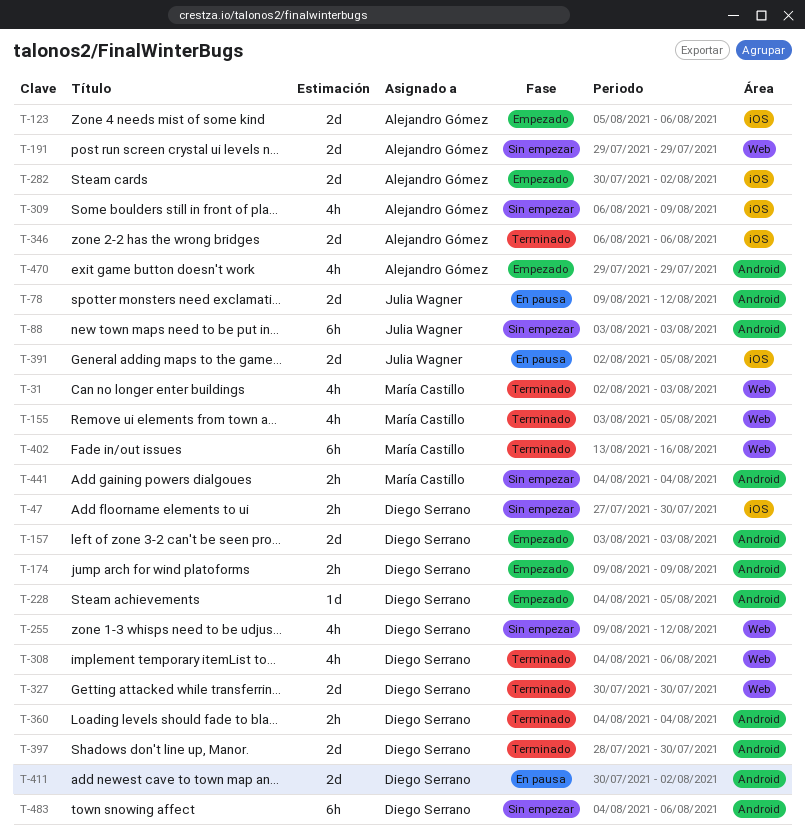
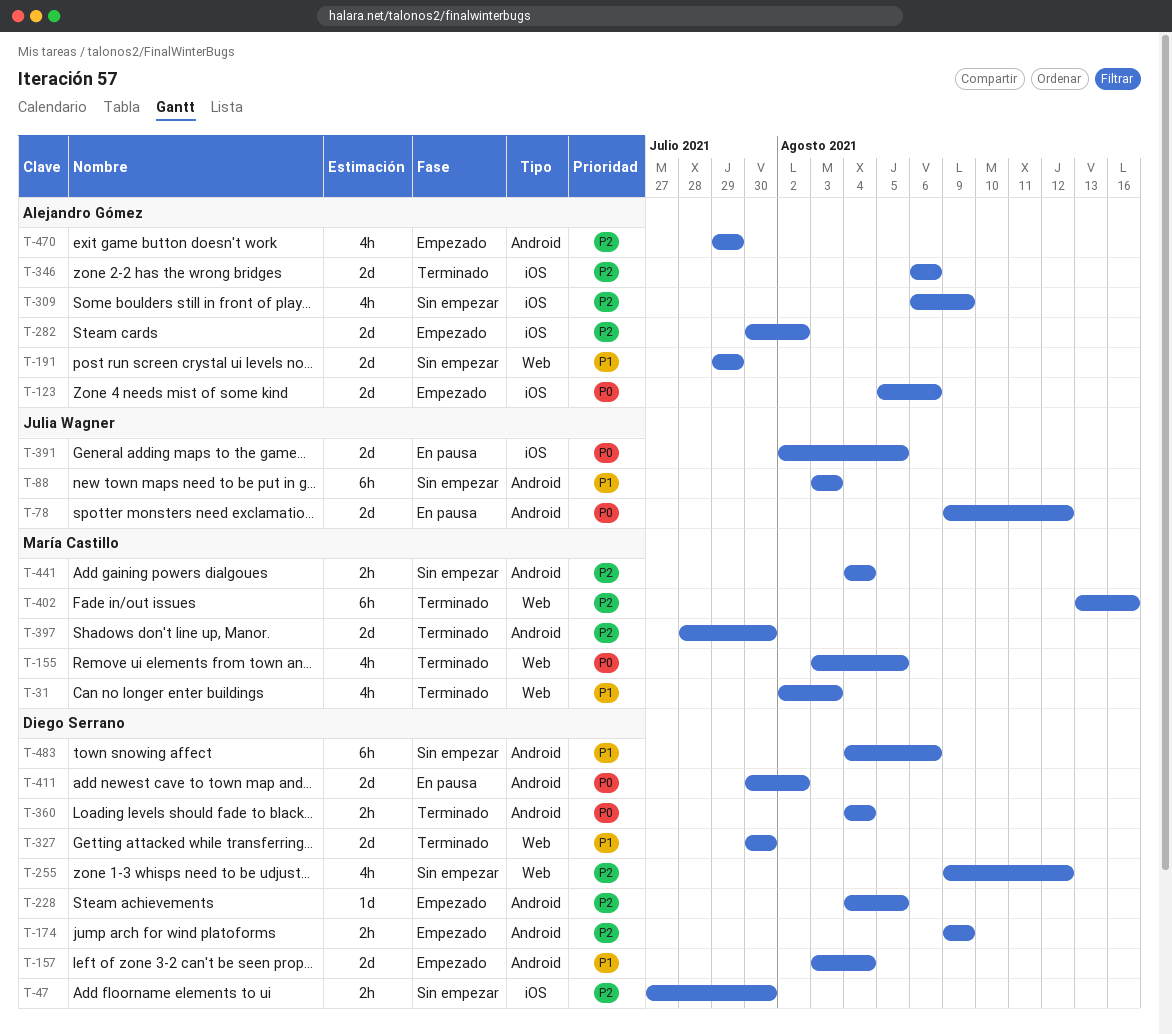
T-157, due: Aug 3 -> Aug 4
T-308: present -> none
T-397, owner: Diego Serrano -> María Castillo

